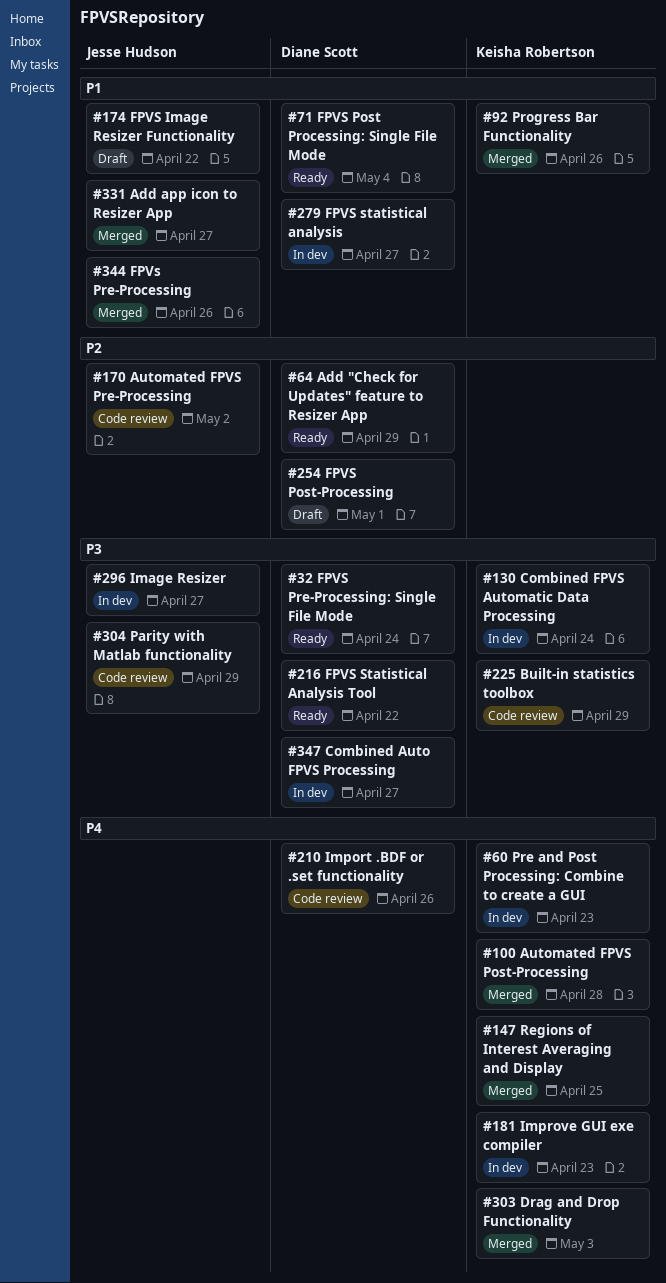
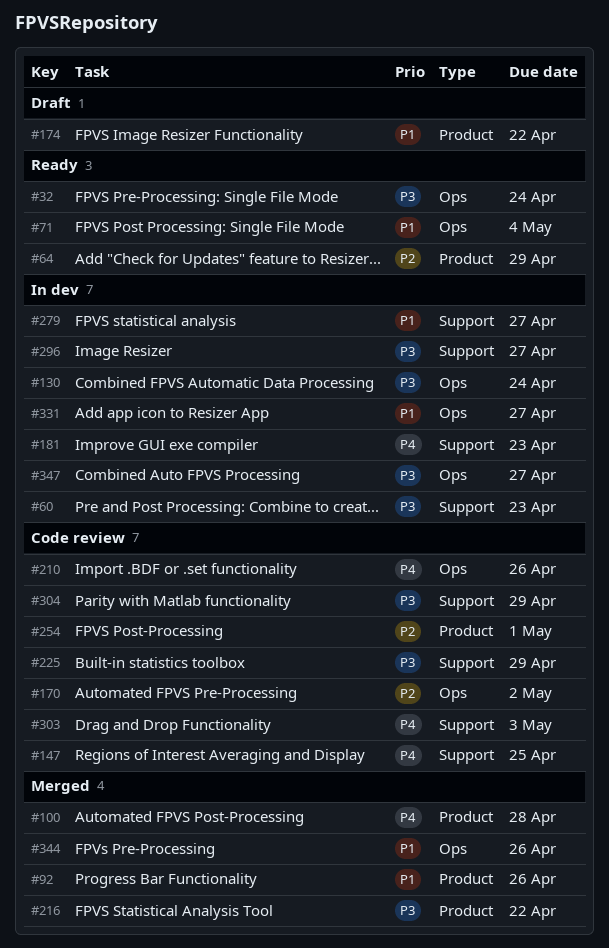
#60, priority: P4 -> P3
#147, status: Merged -> Code review
#216, status: Ready -> Merged
#254, status: Draft -> Code review
#303, status: Merged -> Code review
#331, status: Merged -> In dev

